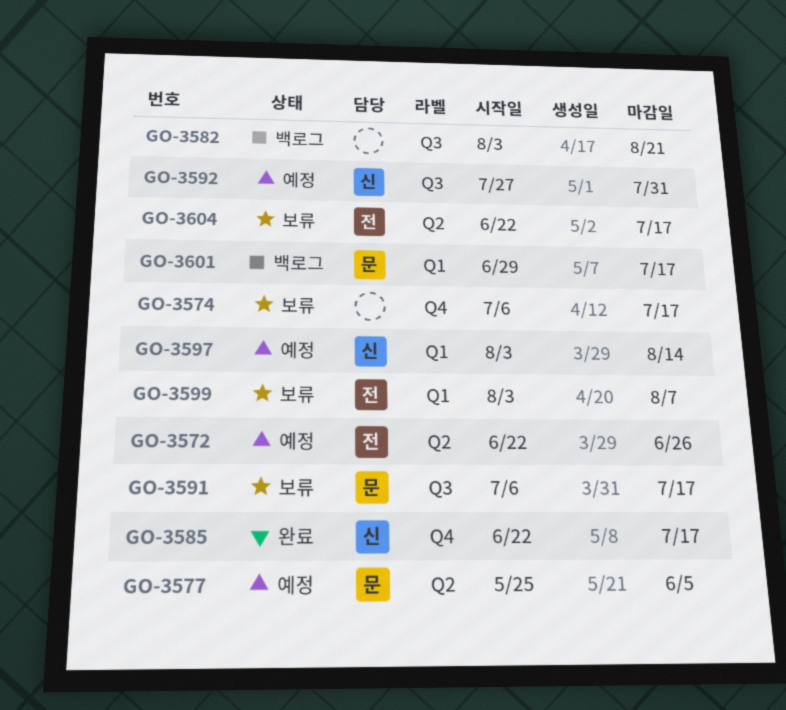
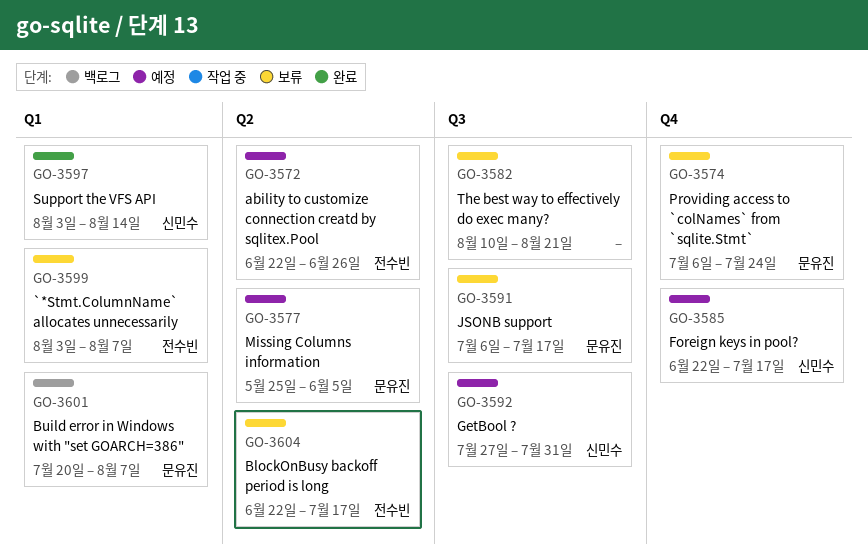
GO-3574, owner: none -> 문유진
GO-3574, due: Jul 17 -> Jul 24
GO-3582, status: 백로그 -> 보류
GO-3582, start: Aug 3 -> Aug 10
GO-3585, status: 완료 -> 예정
GO-3597, status: 예정 -> 완료
GO-3601, start: Jun 29 -> Jul 20
GO-3601, due: Jul 17 -> Aug 7

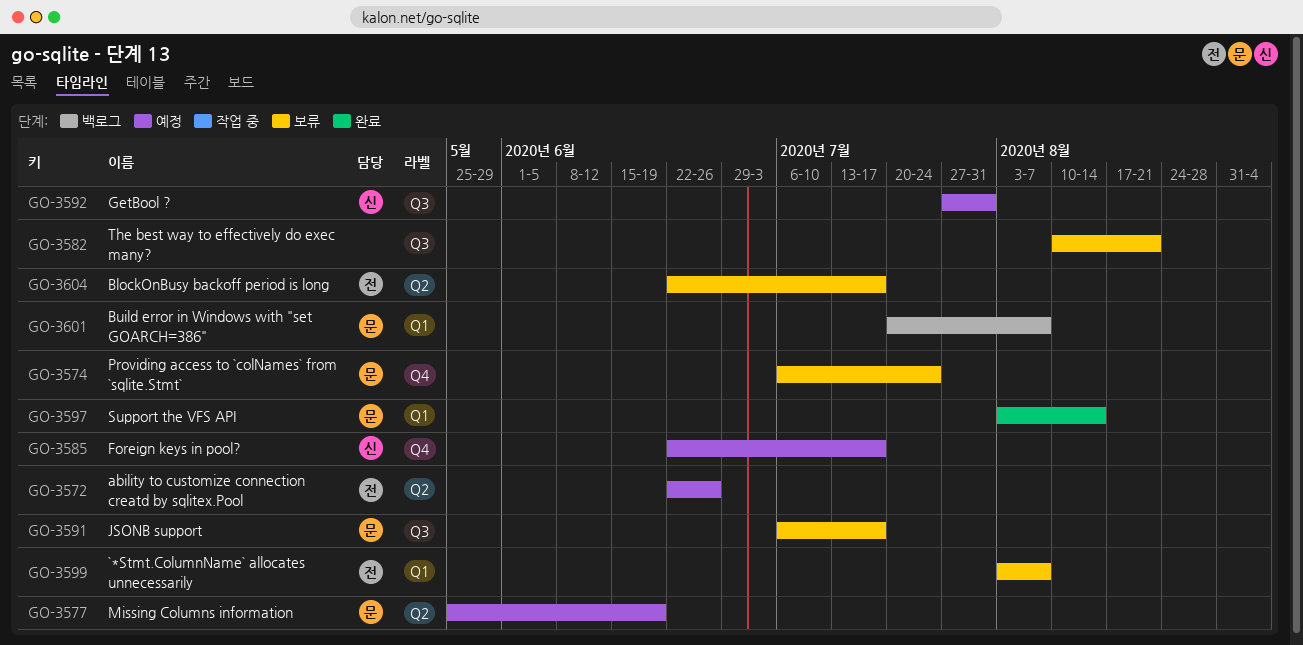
GO-3577, due: Jun 5 -> Jun 19
GO-3597, owner: 신민수 -> 문유진

